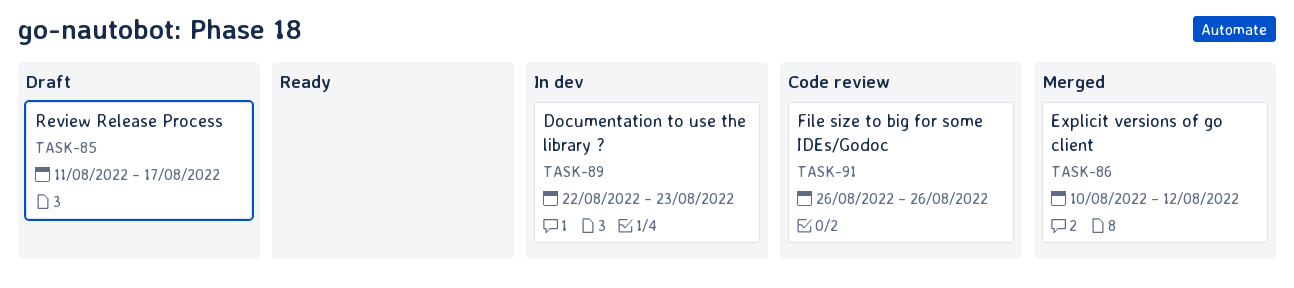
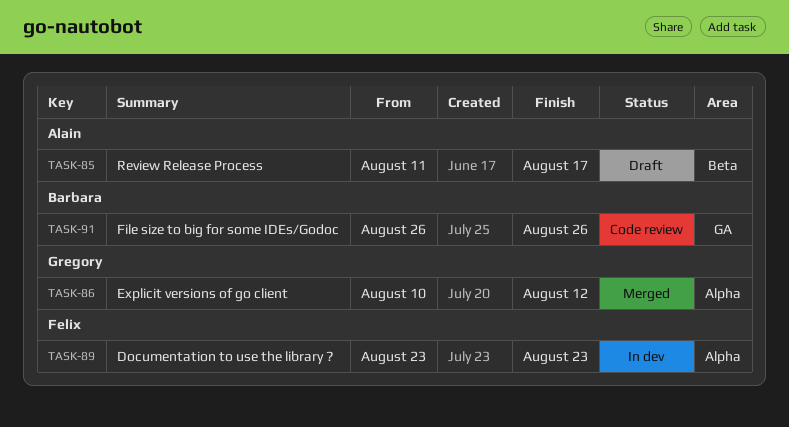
TASK-89, start: Aug 22 -> Aug 23

